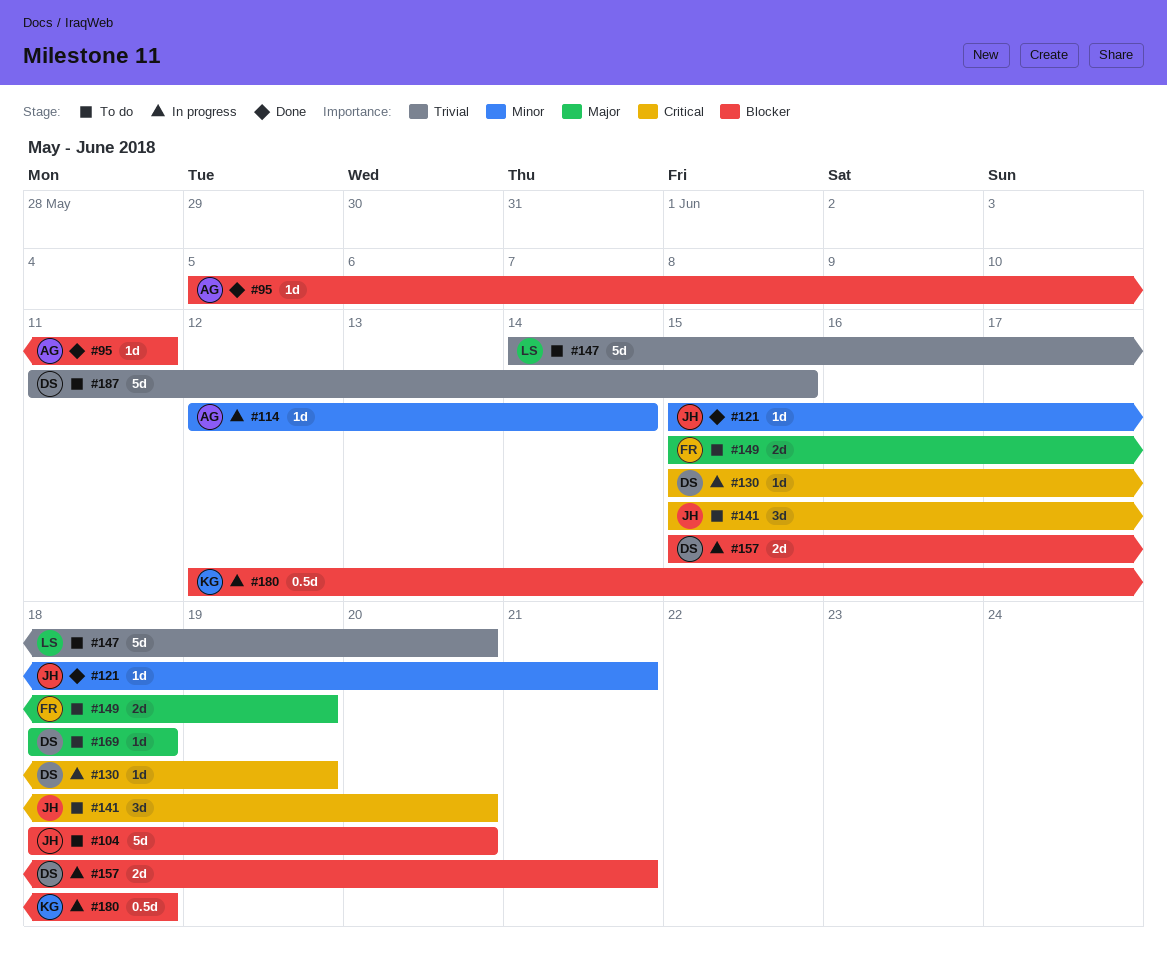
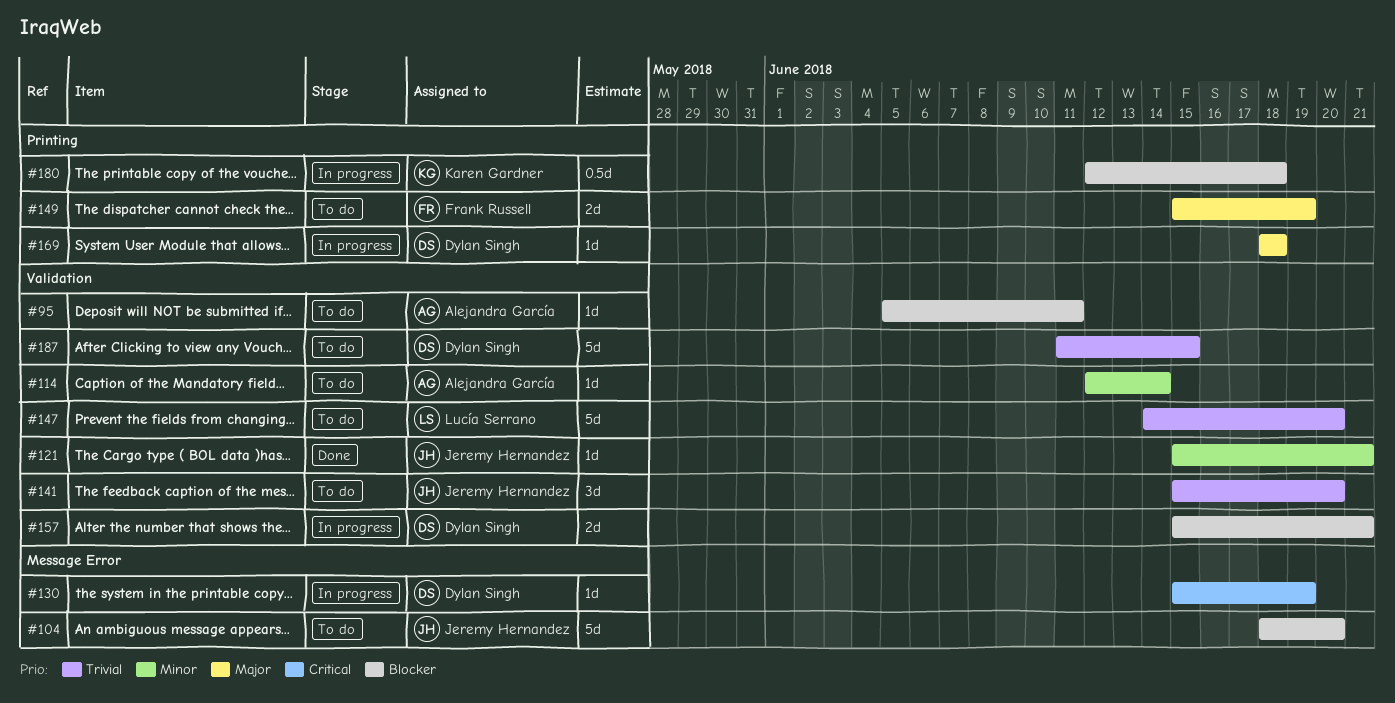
#95, status: Done -> To do
#114, status: In progress -> To do
#141, priority: Critical -> Trivial
#169, status: To do -> In progress

